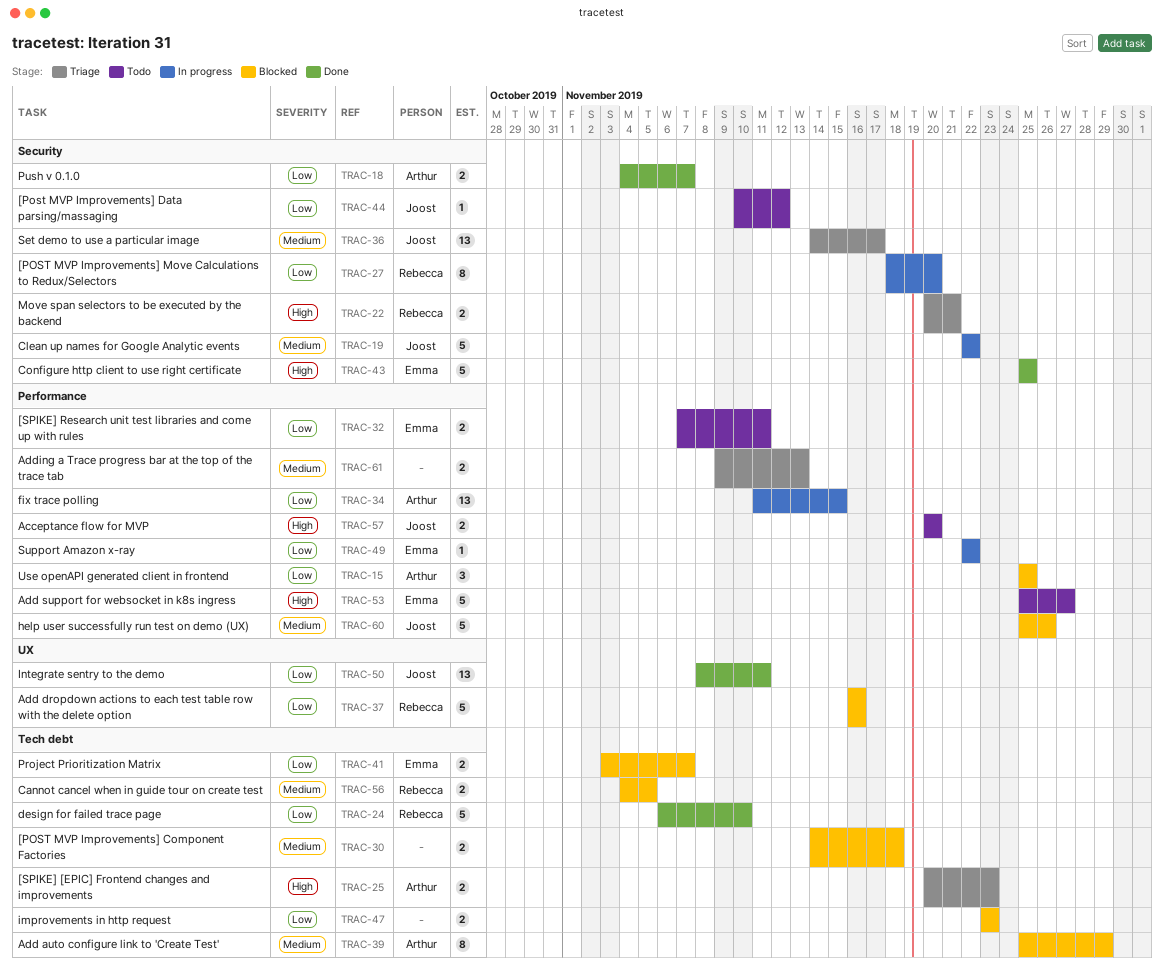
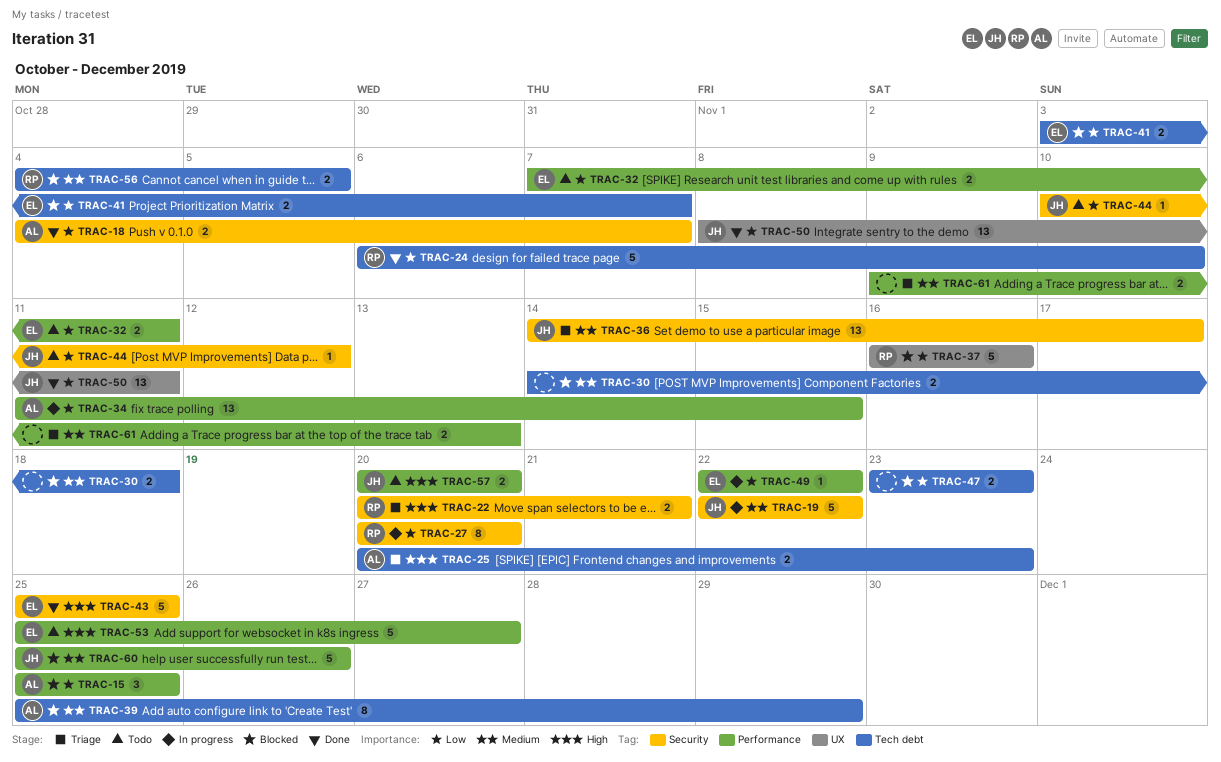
TRAC-27, start: Nov 18 -> Nov 20

